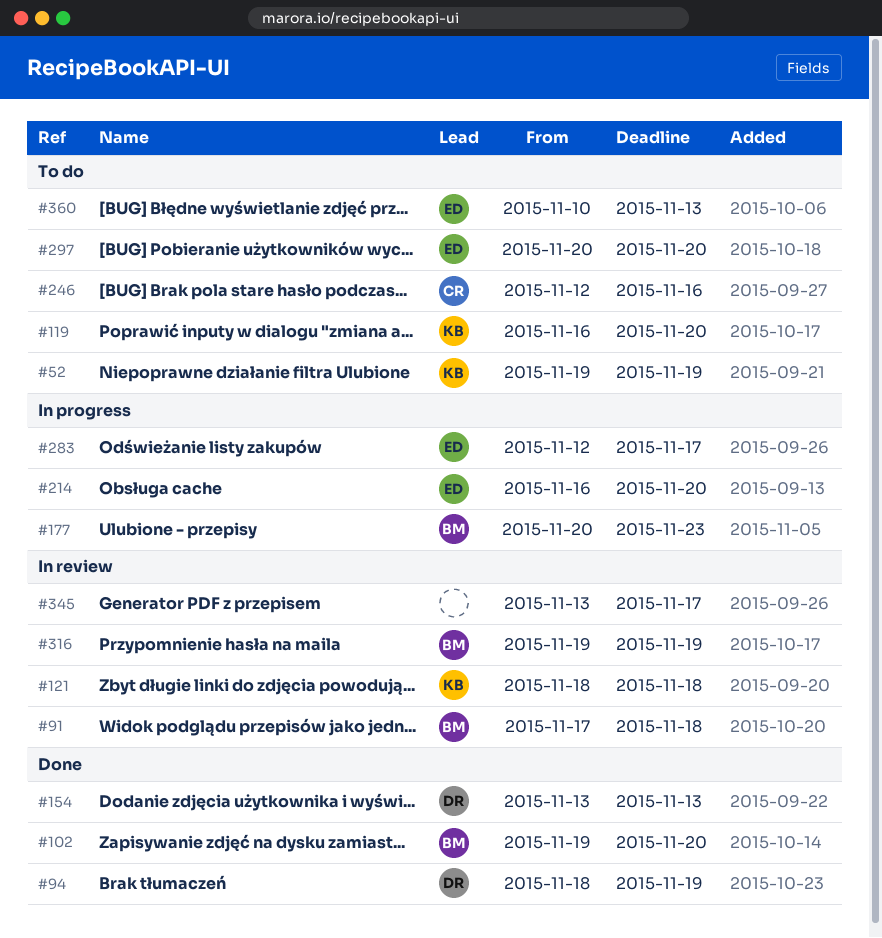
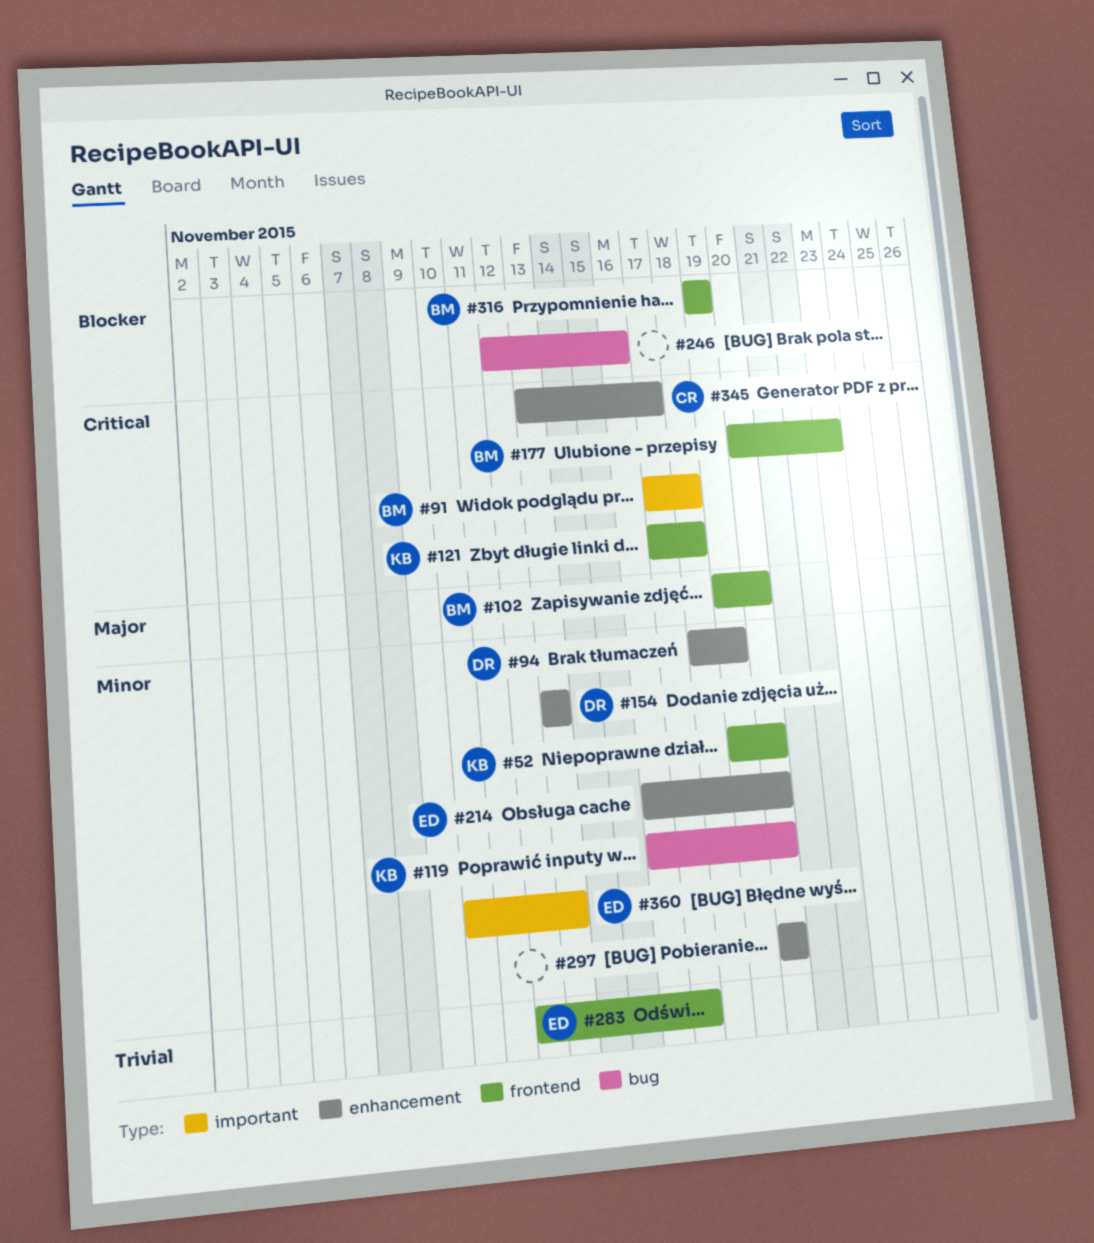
#52, due: Nov 19 -> Nov 20
#121, start: Nov 18 -> Nov 17
#246, owner: CR -> none
#297, owner: ED -> none
#345, owner: none -> CR

